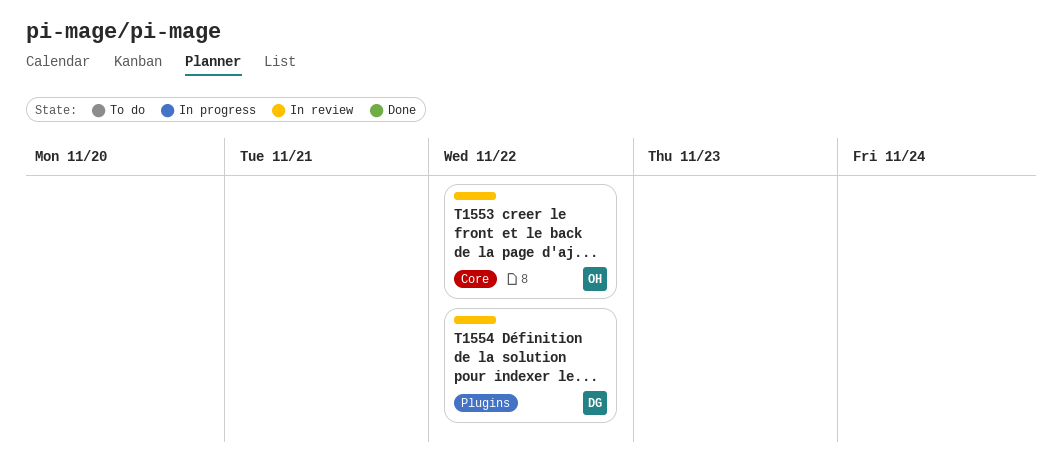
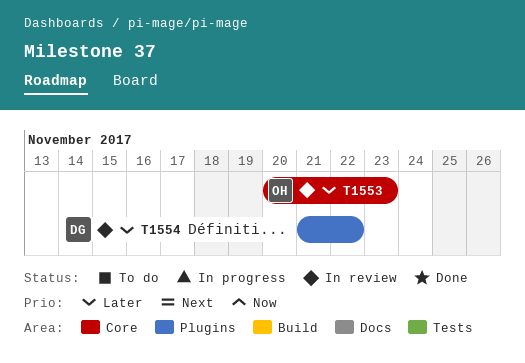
T1553, due: Nov 22 -> Nov 23

